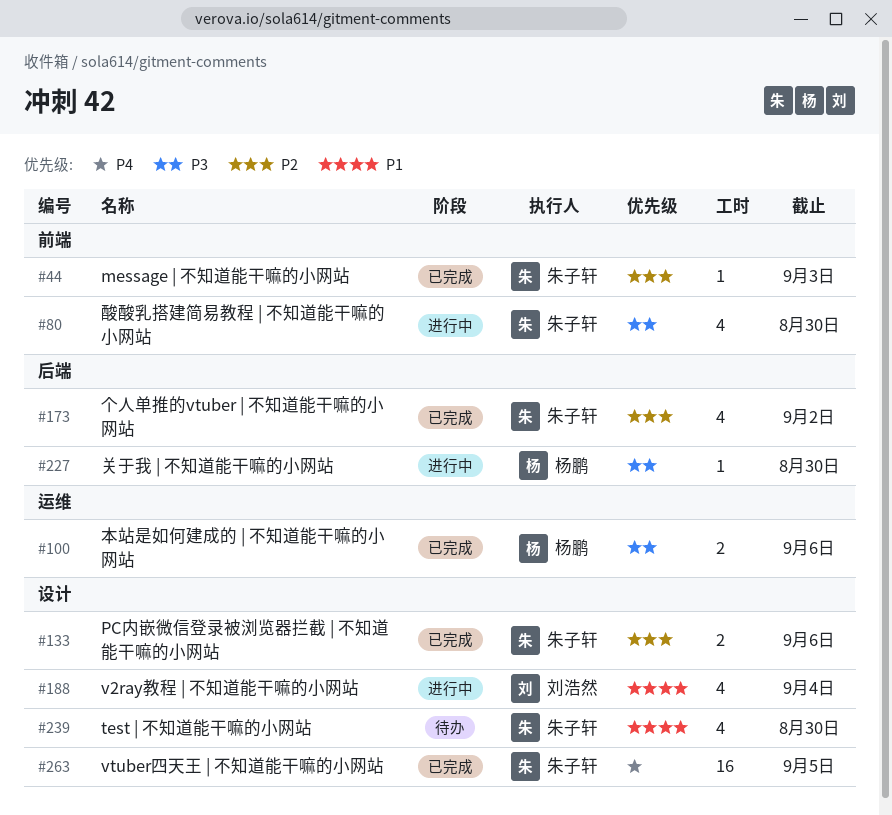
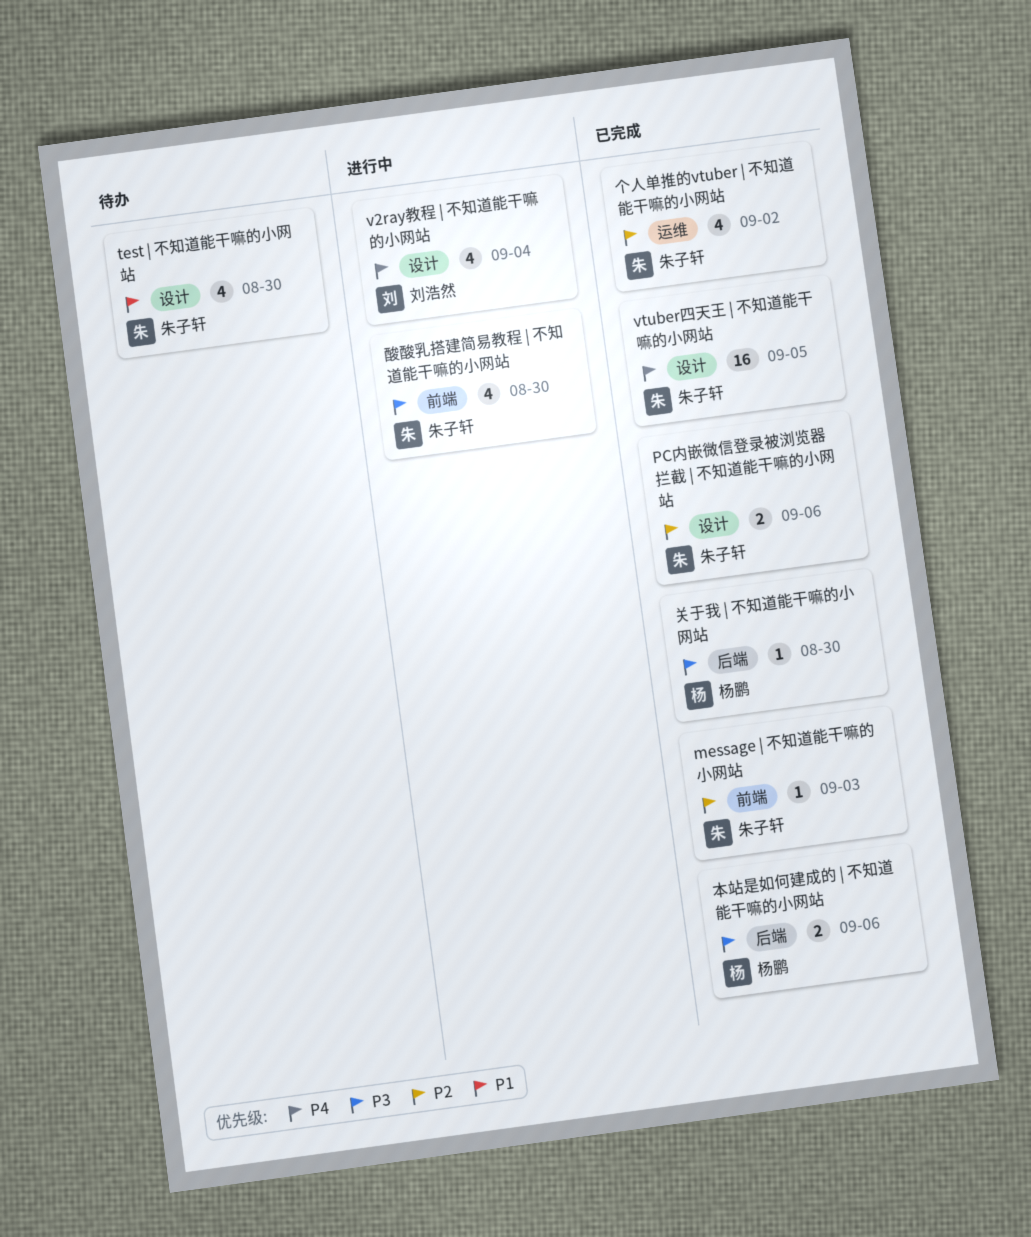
v2ray教程 | 不知道能干嘛的小网站, priority: P1 -> P4
个人单推的vtuber | 不知道能干嘛的小网站, label: 后端 -> 运维
关于我 | 不知道能干嘛的小网站, status: 进行中 -> 已完成
本站是如何建成的 | 不知道能干嘛的小网站, label: 运维 -> 后端

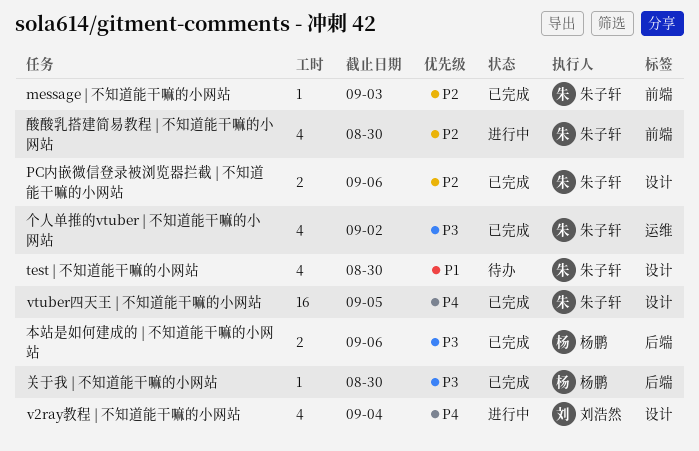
个人单推的vtuber | 不知道能干嘛的小网站, priority: P2 -> P3
酸酸乳搭建简易教程 | 不知道能干嘛的小网站, priority: P3 -> P2

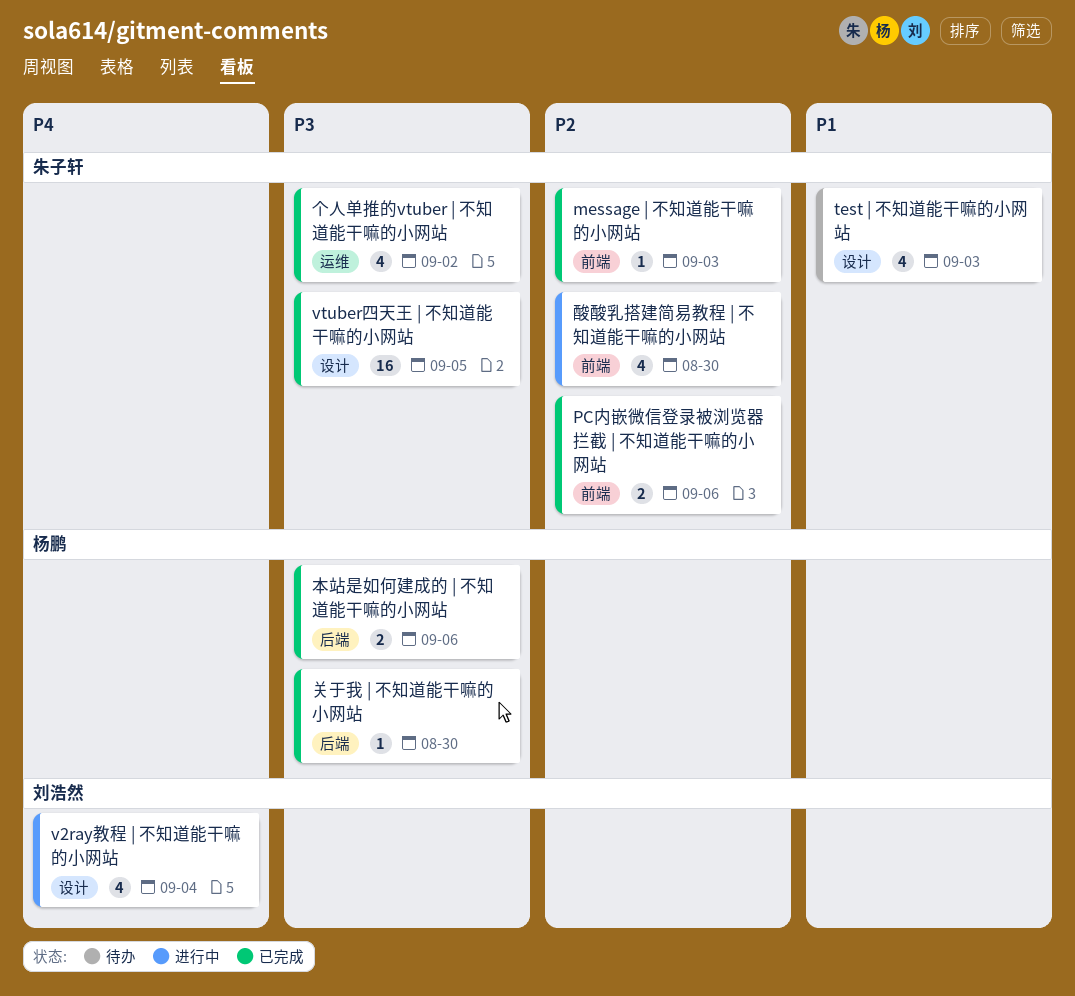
PC内嵌微信登录被浏览器拦截 | 不知道能干嘛的小网站, label: 设计 -> 前端
test | 不知道能干嘛的小网站, due: Aug 30 -> Sep 3
vtuber四天王 | 不知道能干嘛的小网站, priority: P4 -> P3

